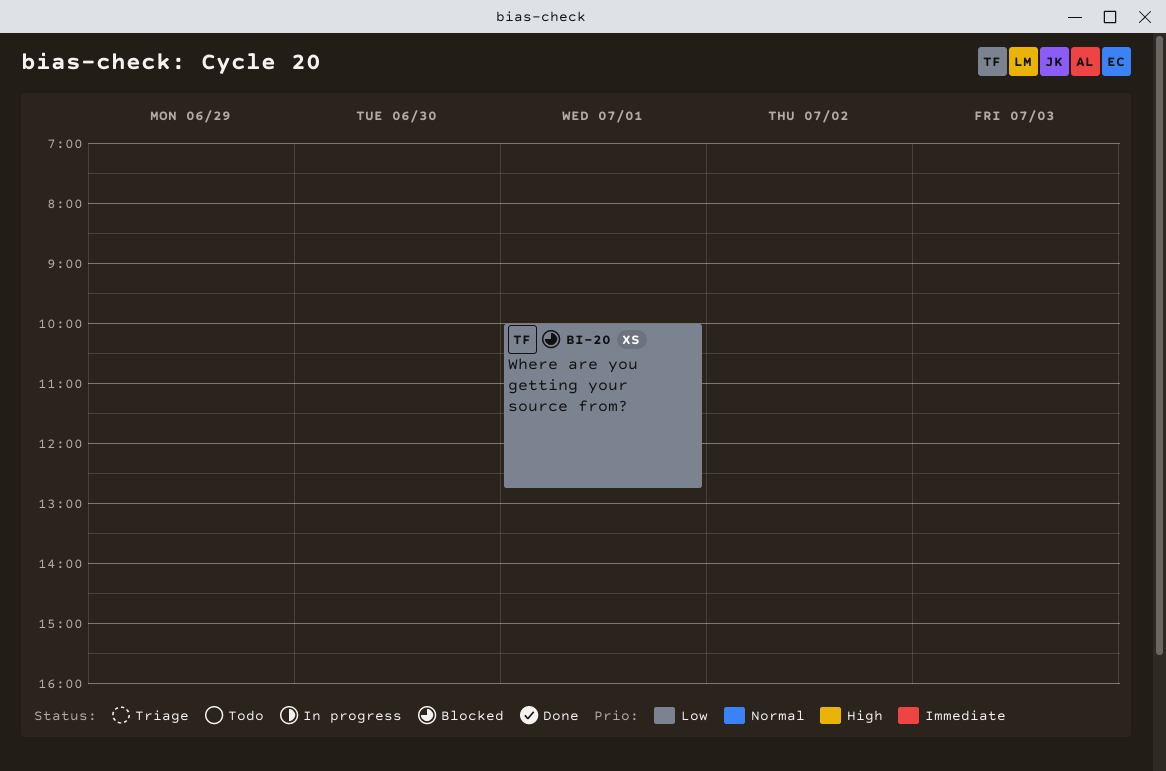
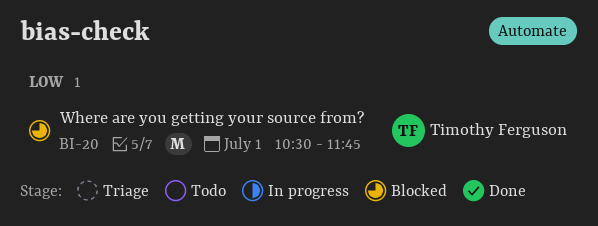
BI-20, estimate: XS -> M
BI-20, begins: 10:00 -> 10:30
BI-20, ends: 12:45 -> 11:45

